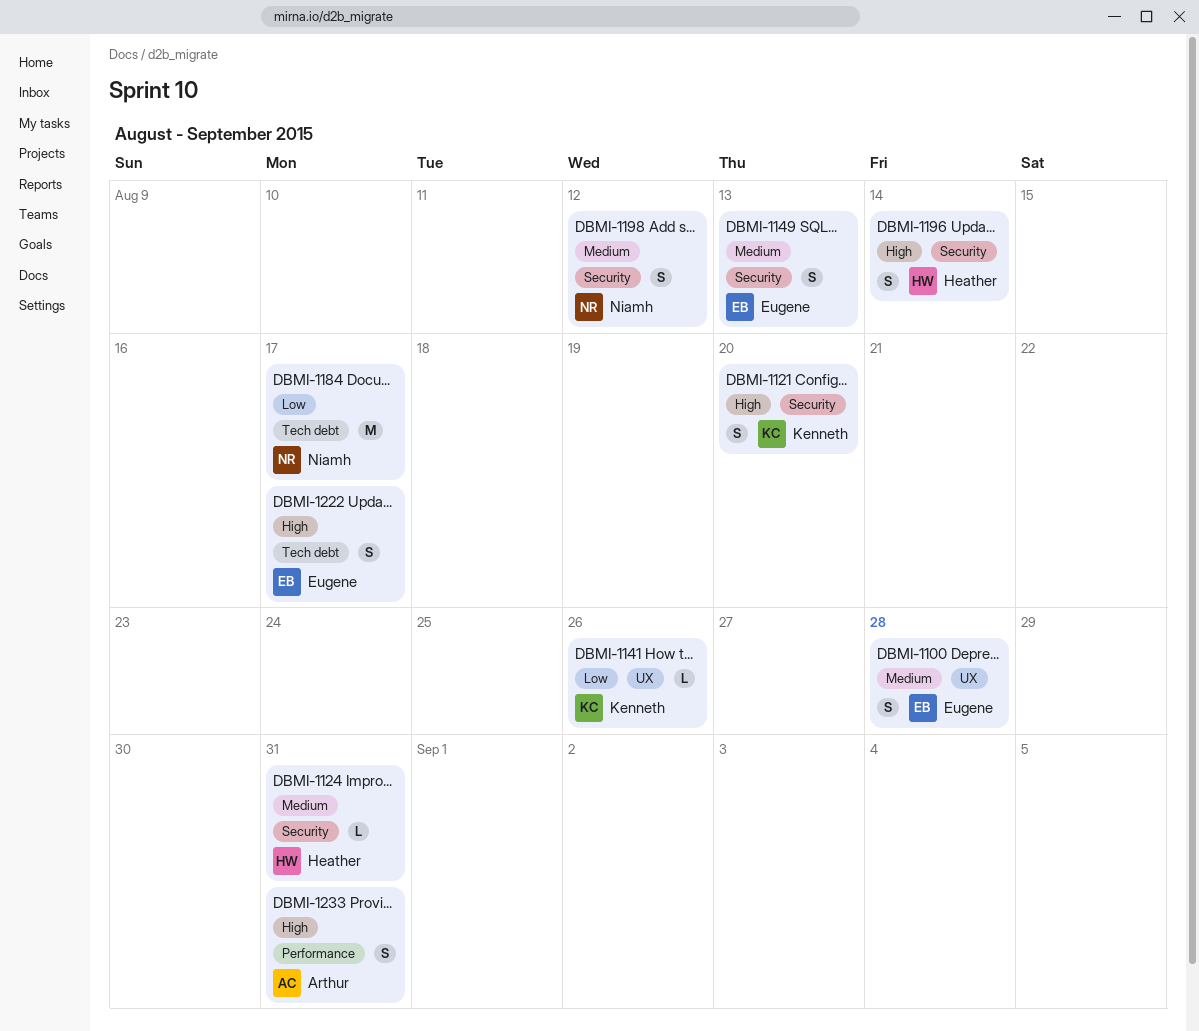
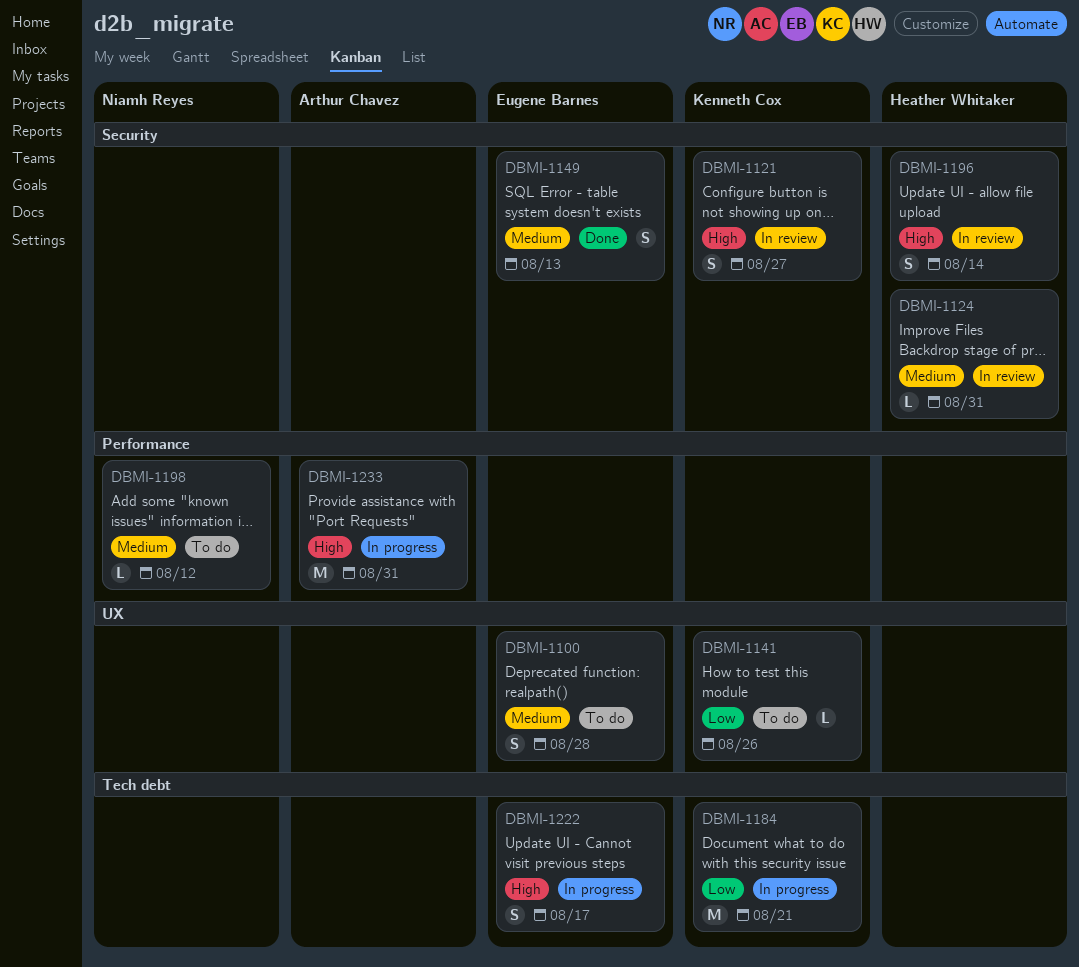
DBMI-1121, due: Aug 20 -> Aug 27
DBMI-1184, owner: Niamh Reyes -> Kenneth Cox
DBMI-1184, due: Aug 17 -> Aug 21
DBMI-1198, label: Security -> Performance
DBMI-1198, estimate: S -> L
DBMI-1233, estimate: S -> M

